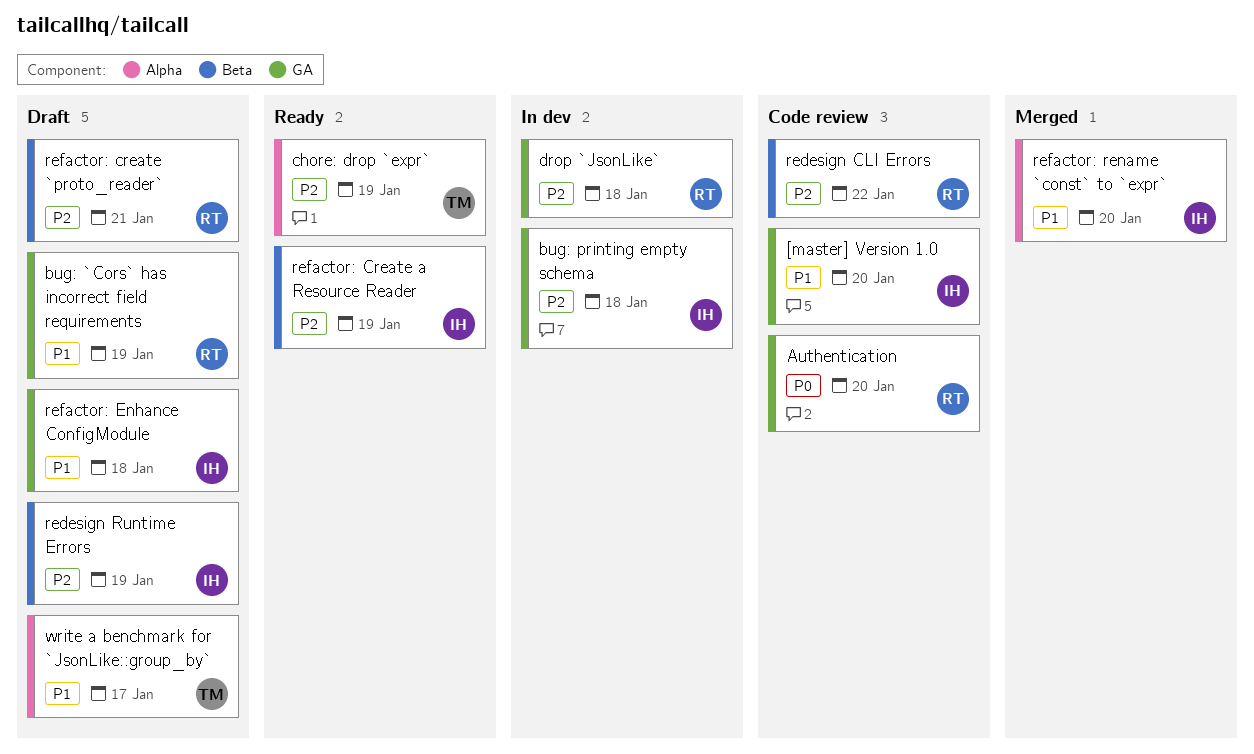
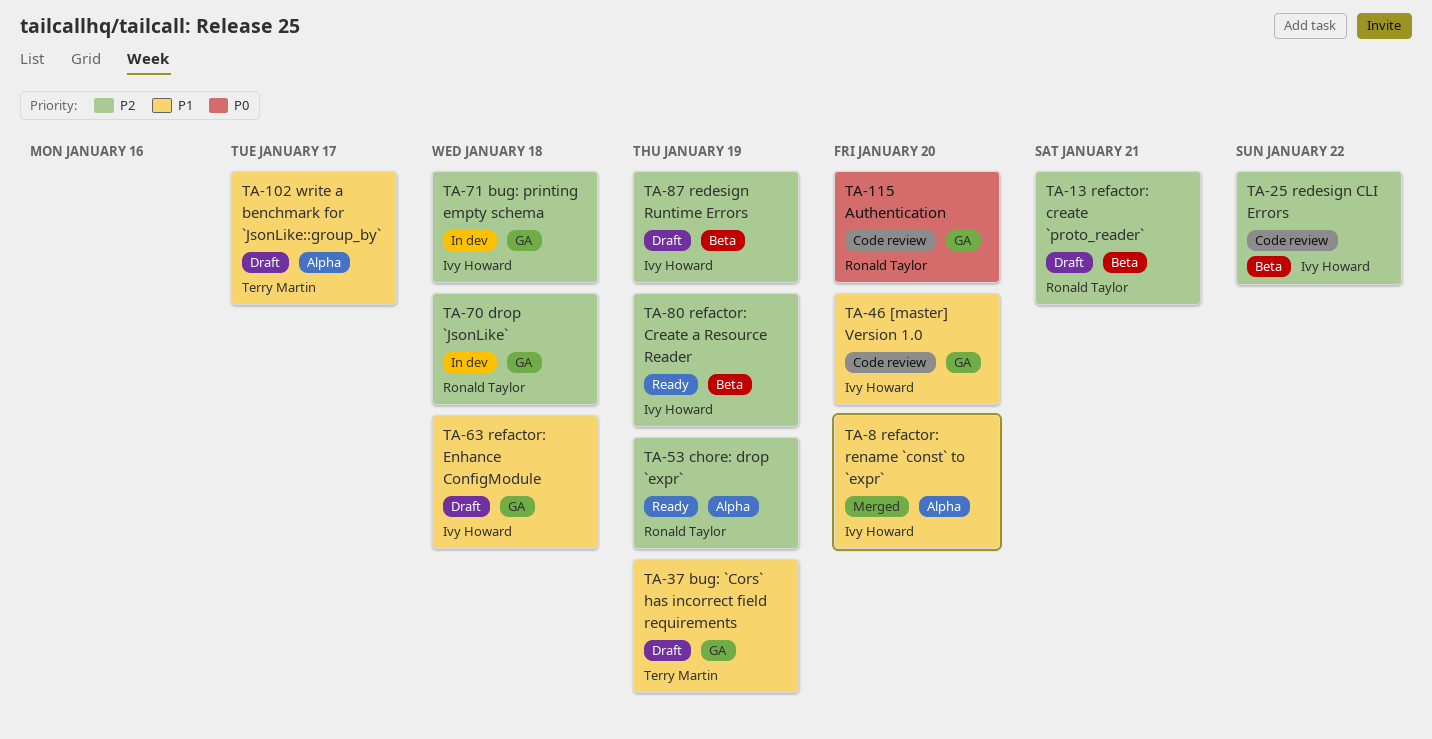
bug: `Cors` has incorrect field requirements, owner: Ronald Taylor -> Terry Martin
chore: drop `expr`, owner: Terry Martin -> Ronald Taylor
redesign CLI Errors, owner: Ronald Taylor -> Ivy Howard

